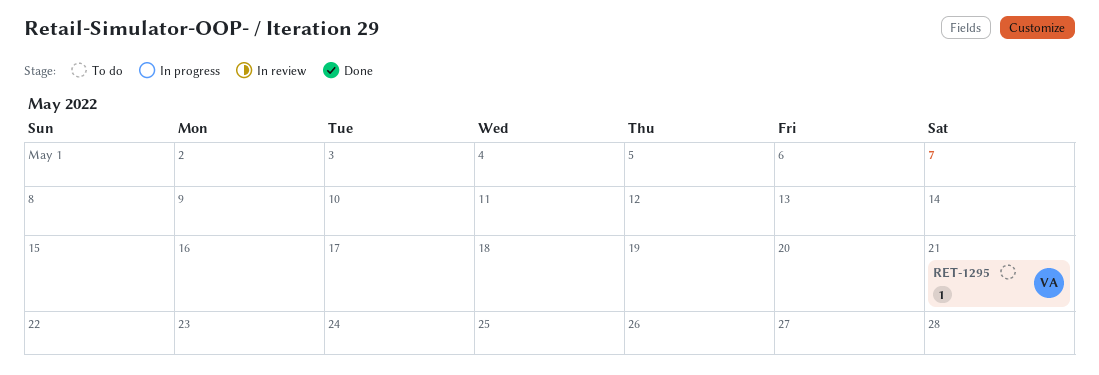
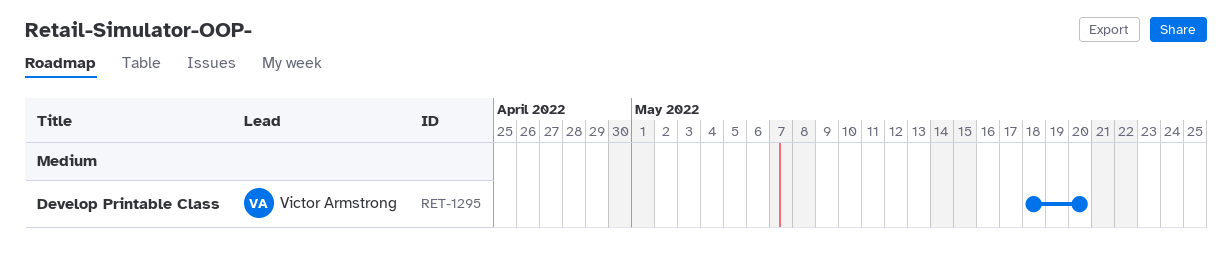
RET-1295, due: May 21 -> May 20

